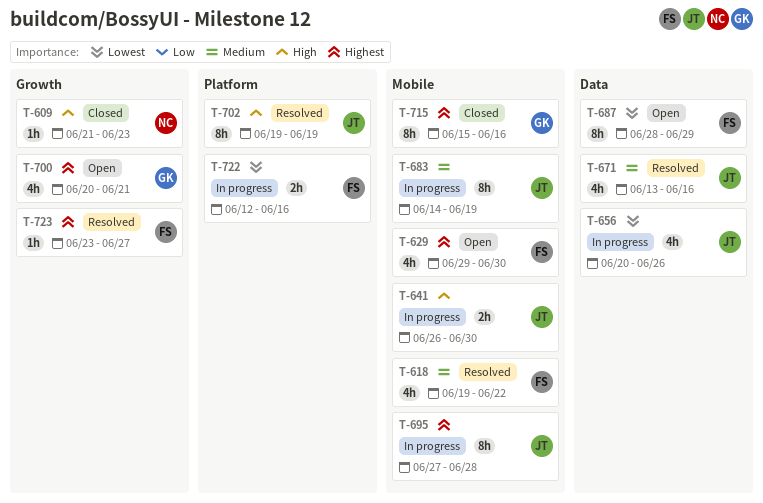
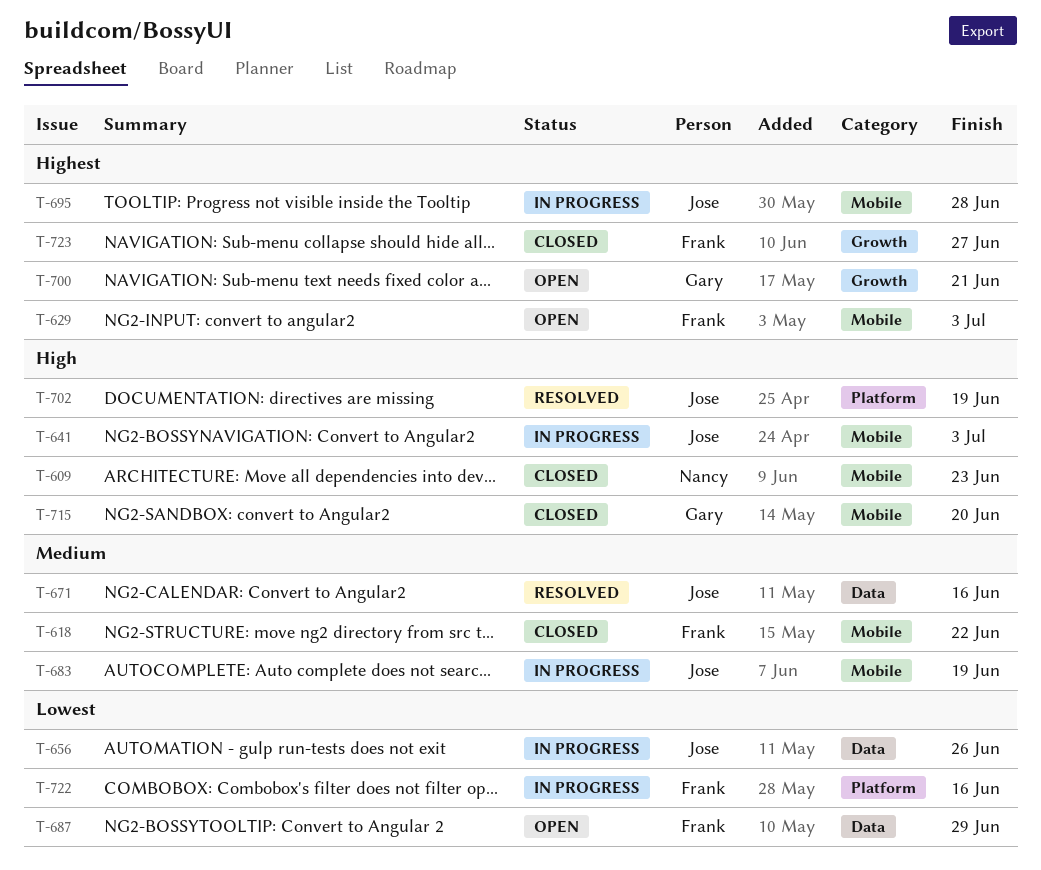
T-609, label: Growth -> Mobile
T-618, status: Resolved -> Closed
T-629, due: Jun 30 -> Jul 3
T-641, due: Jun 30 -> Jul 3
T-715, priority: Highest -> High
T-715, due: Jun 16 -> Jun 20
T-723, status: Resolved -> Closed

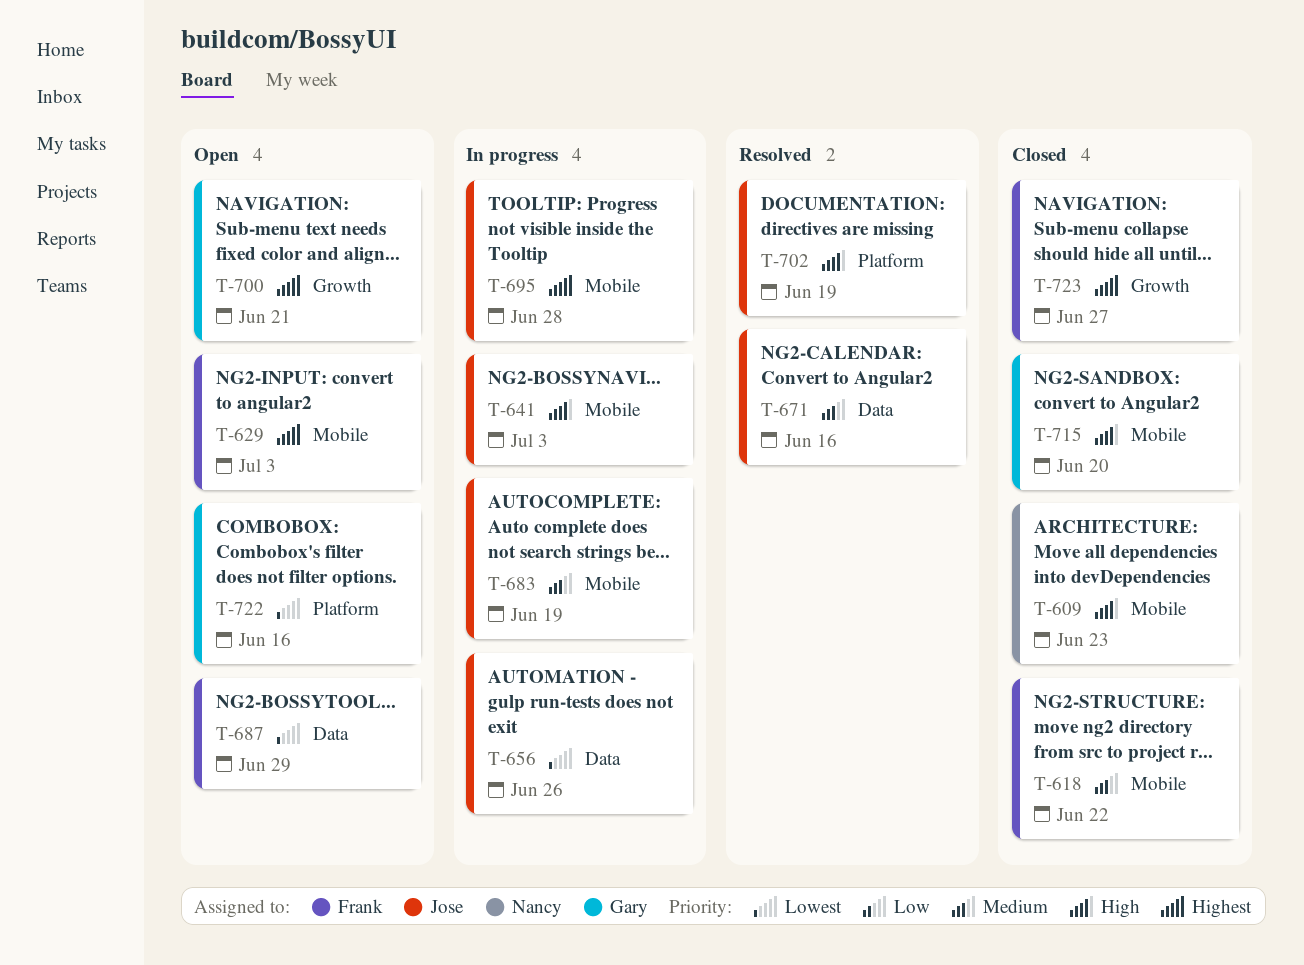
T-722, status: In progress -> Open
T-722, owner: Frank -> Gary

